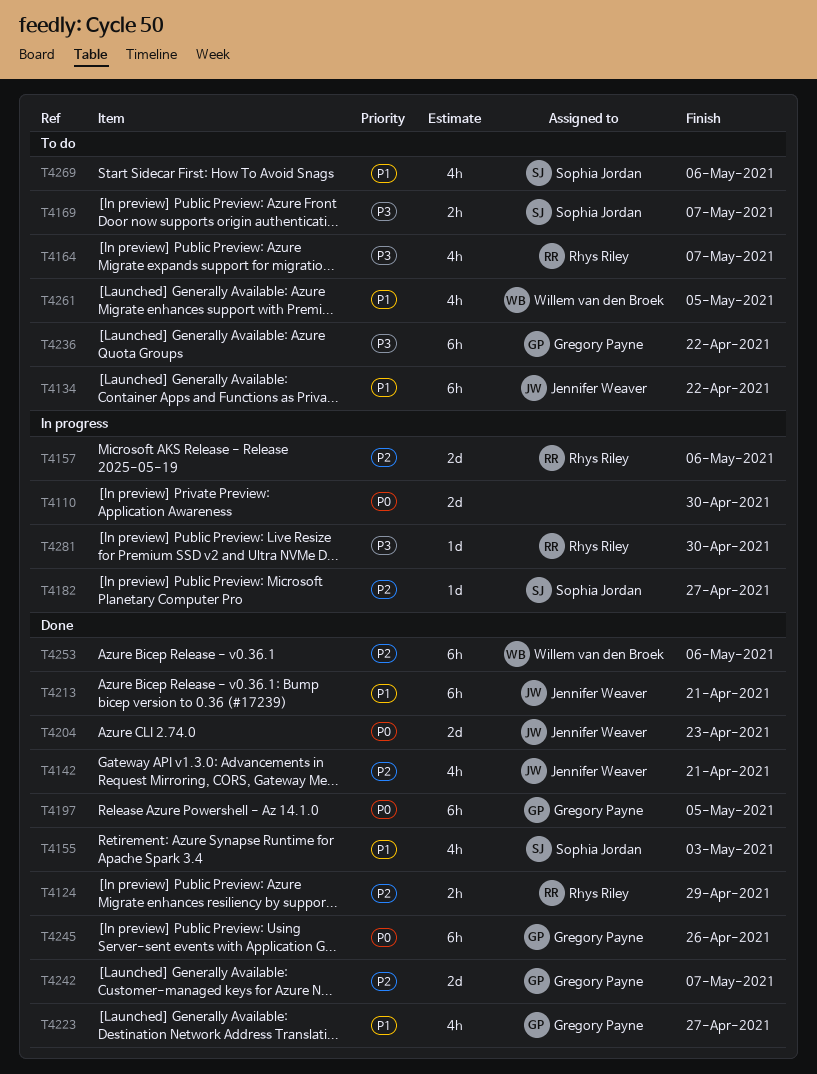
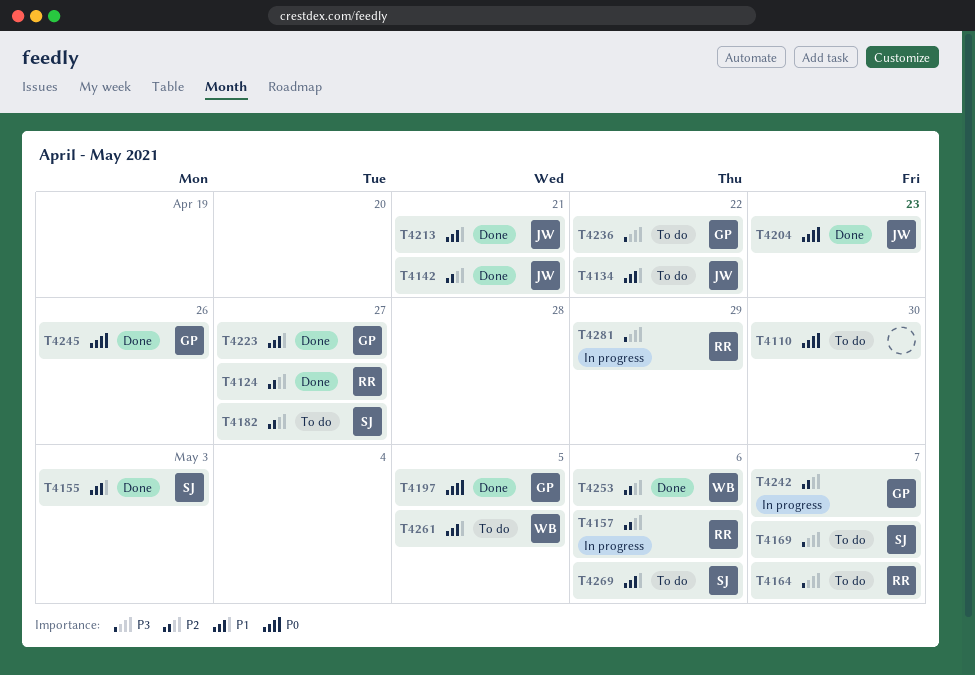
T4110, status: In progress -> To do
T4124, due: Apr 29 -> Apr 27
T4182, status: In progress -> To do
T4242, status: Done -> In progress
T4281, due: Apr 30 -> Apr 29

